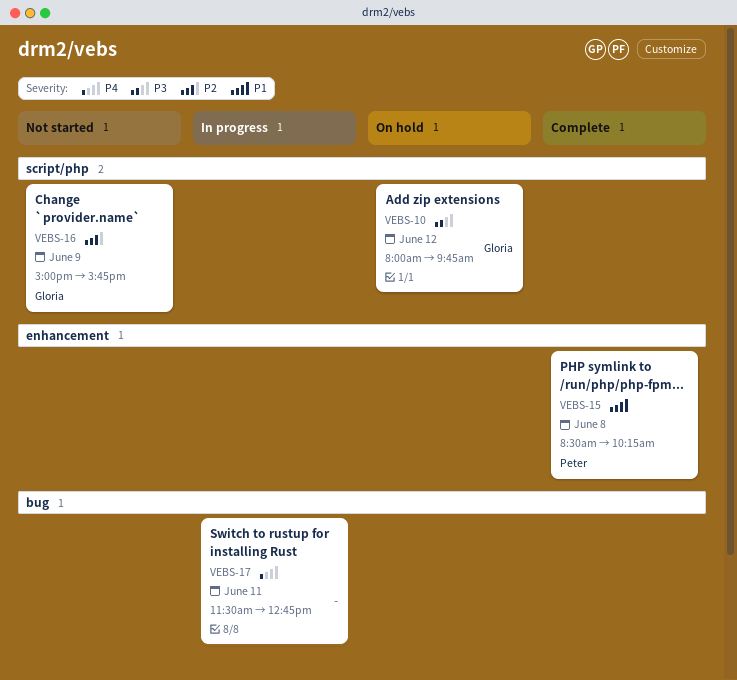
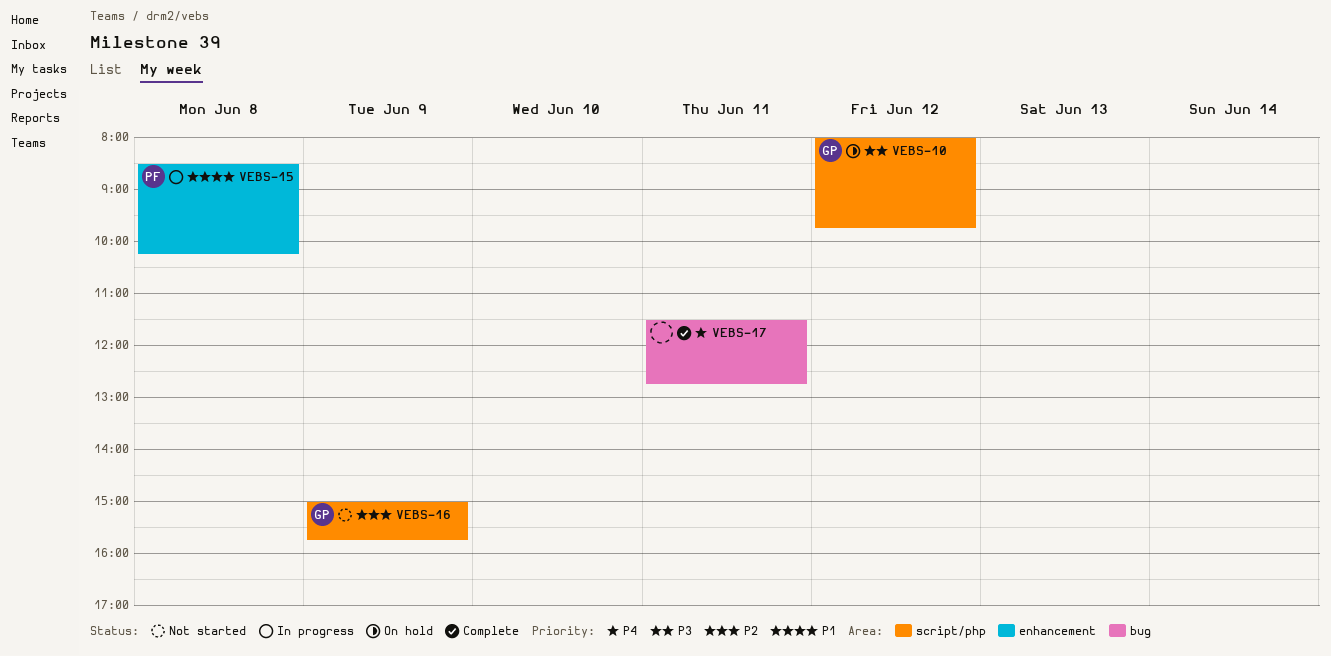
VEBS-15, status: Complete -> In progress
VEBS-17, status: In progress -> Complete

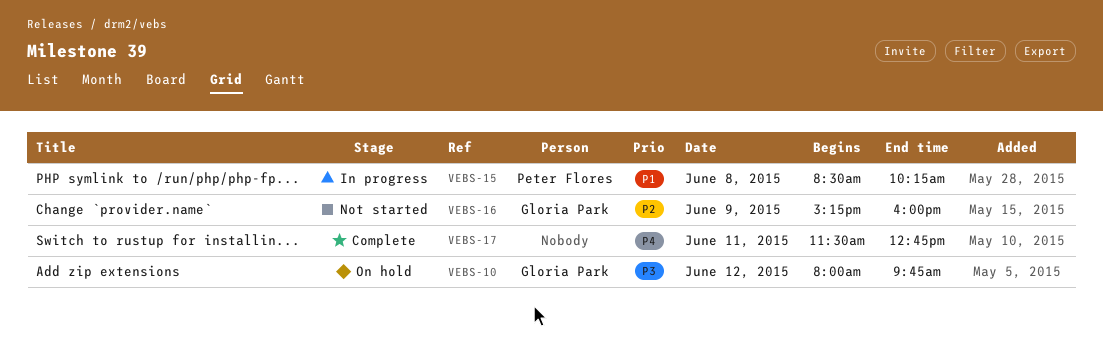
VEBS-16, begins: 15:00 -> 15:15
VEBS-16, ends: 15:45 -> 16:00

